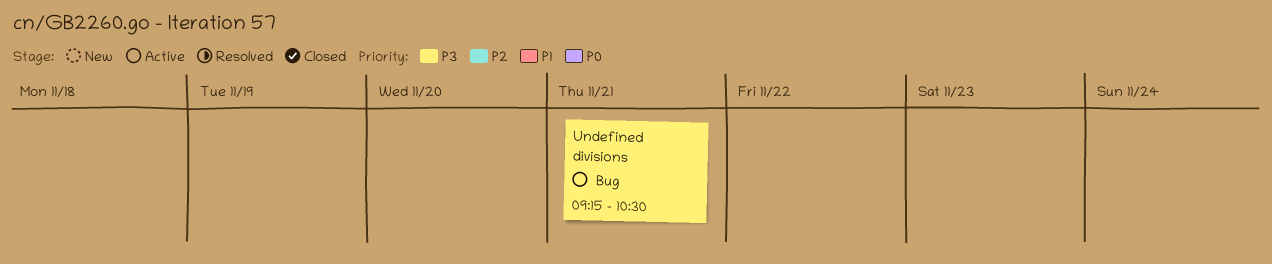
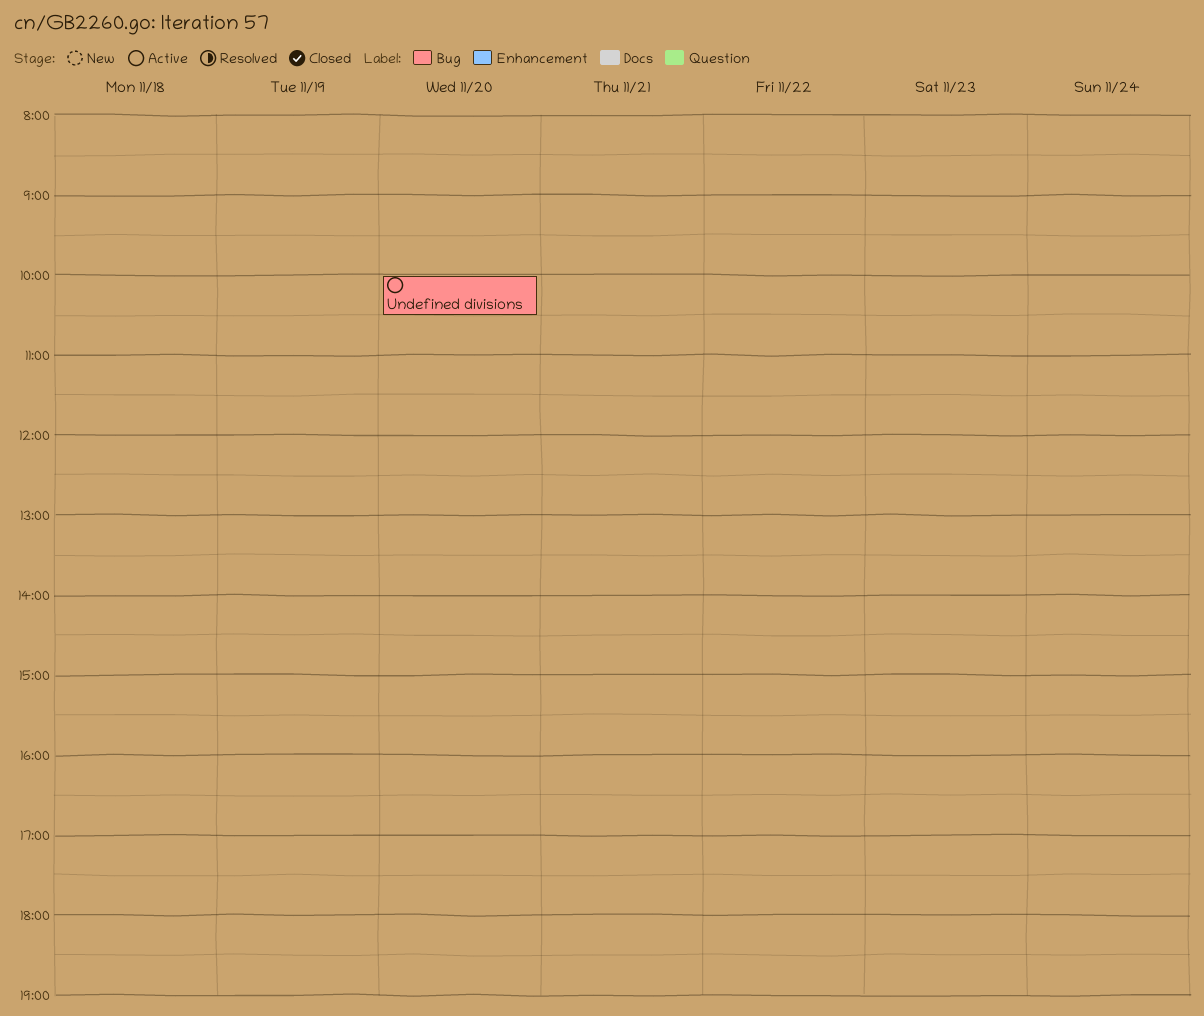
Undefined divisions, day: Nov 21 -> Nov 20
Undefined divisions, begins: 09:15 -> 10:00

